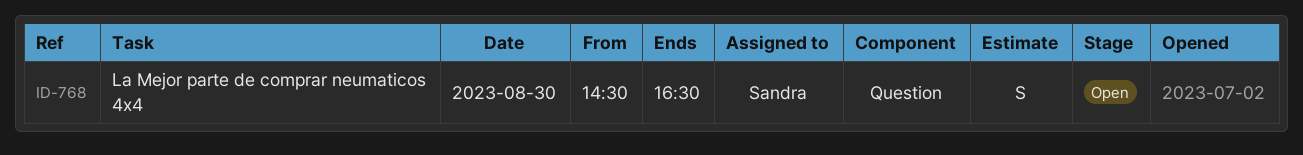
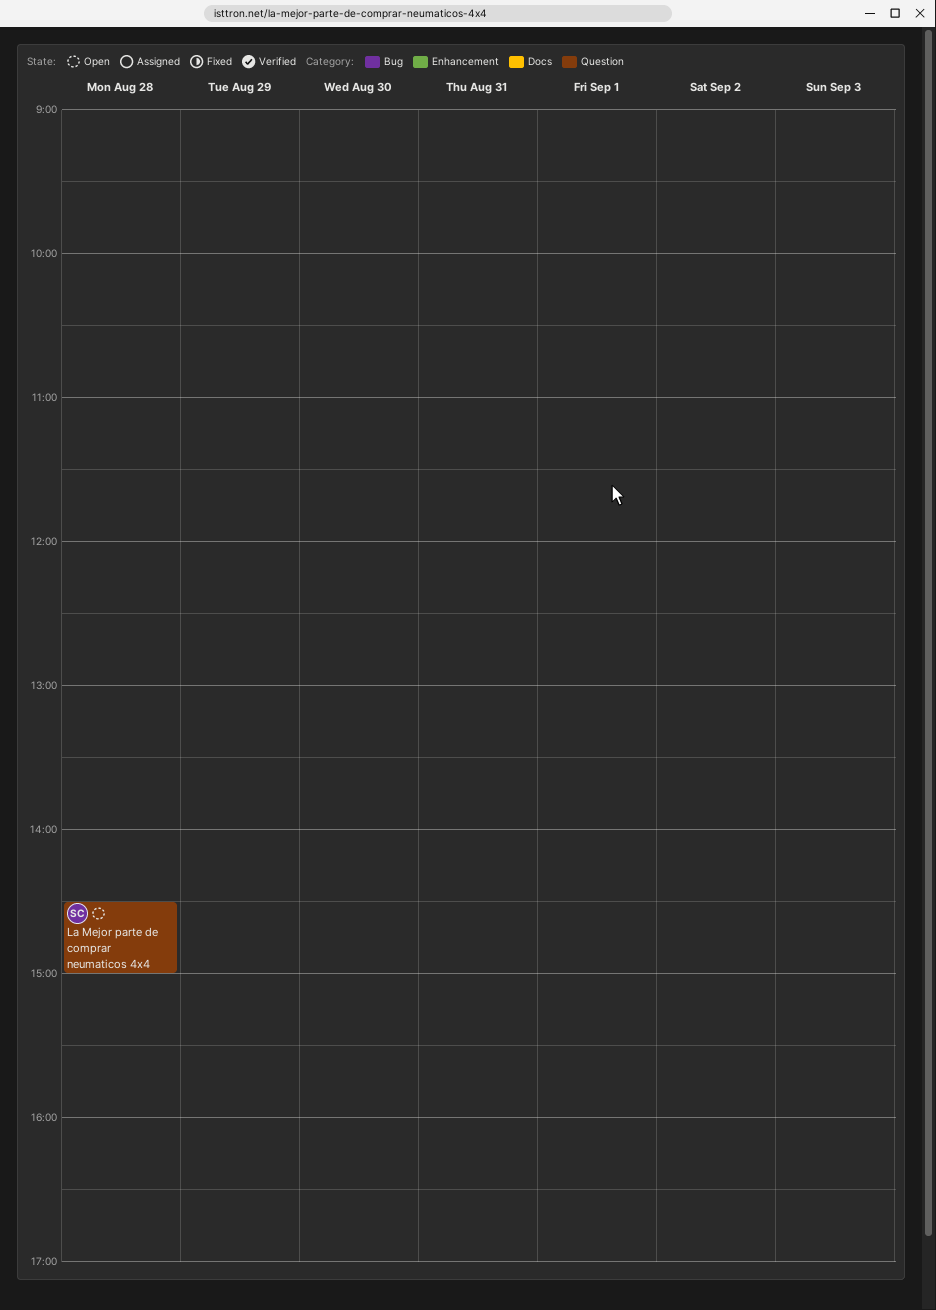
La Mejor parte de comprar neumaticos 4x4, day: Aug 30 -> Aug 28
La Mejor parte de comprar neumaticos 4x4, ends: 16:30 -> 15:00

